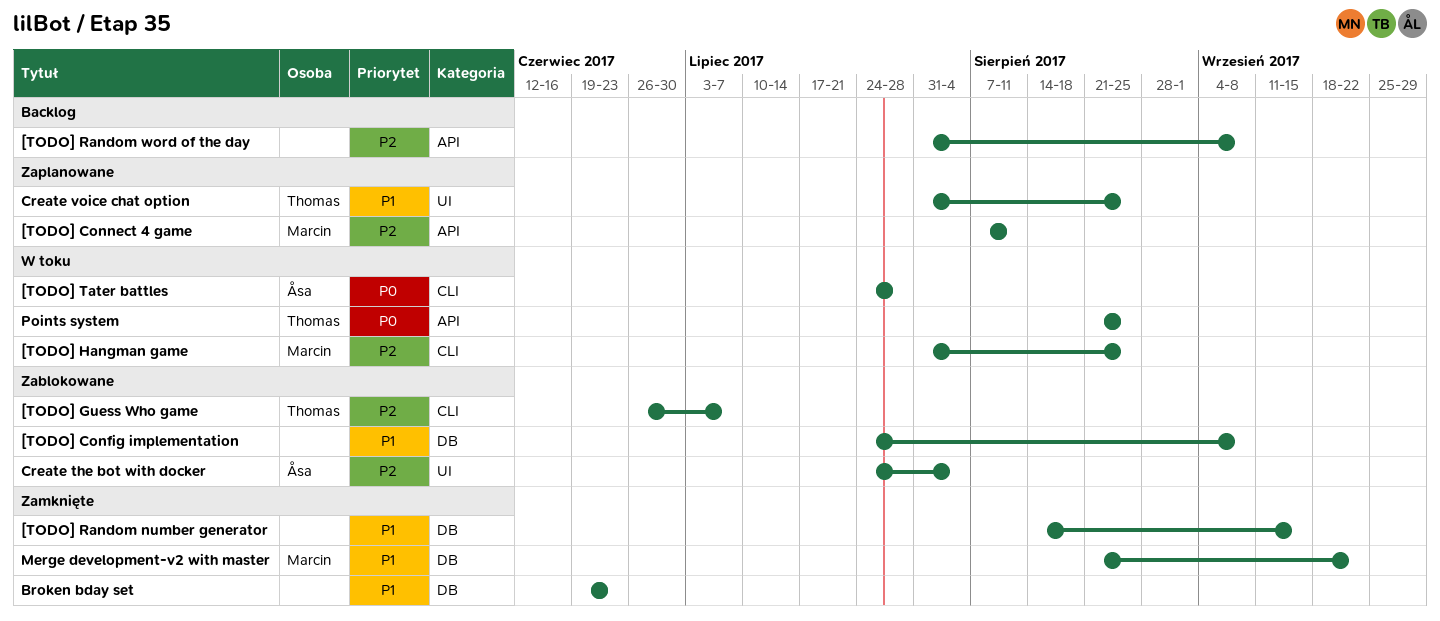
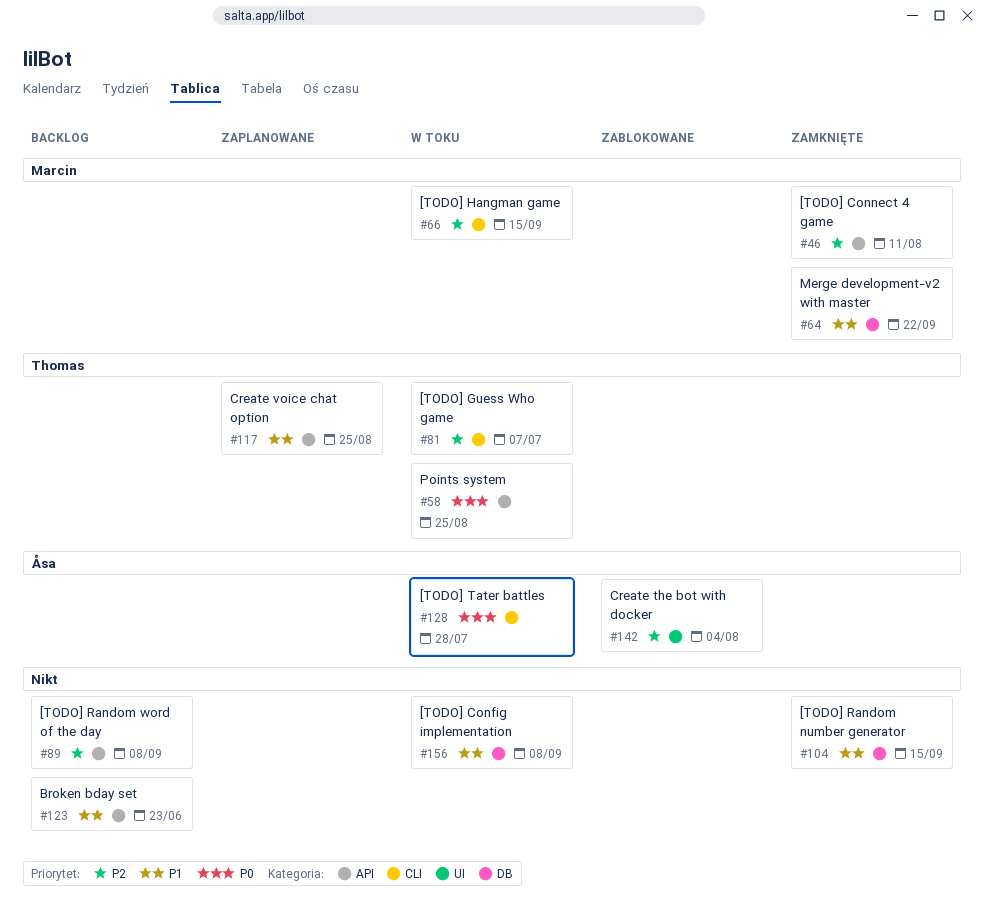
[TODO] Config implementation, status: Zablokowane -> W toku
[TODO] Connect 4 game, status: Zaplanowane -> Zamknięte
[TODO] Guess Who game, status: Zablokowane -> W toku
[TODO] Hangman game, due: Aug 25 -> Sep 15
Broken bday set, status: Zamknięte -> Backlog
Broken bday set, label: DB -> API
Create voice chat option, label: UI -> API

